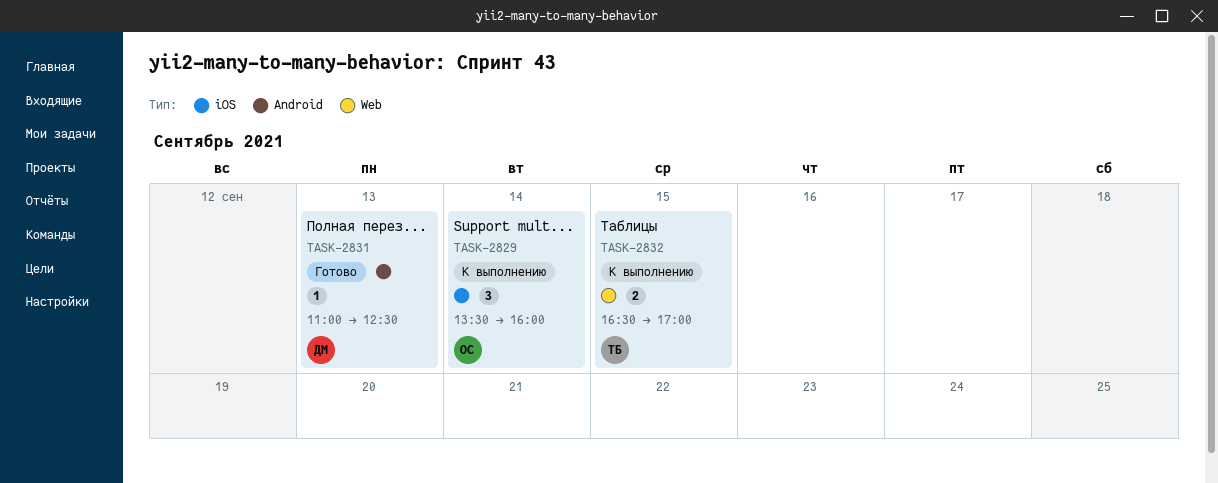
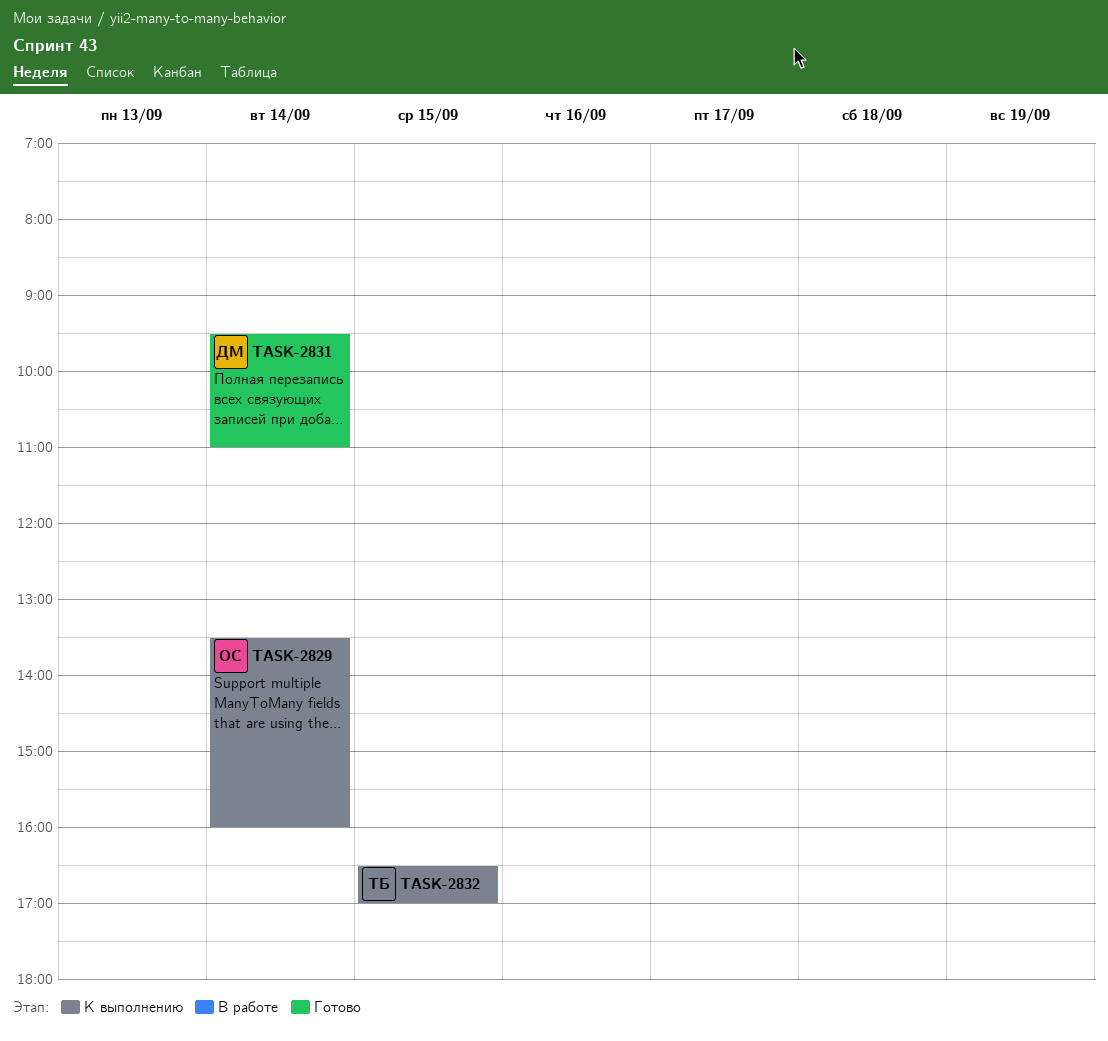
TASK-2831, day: Sep 13 -> Sep 14
TASK-2831, begins: 11:00 -> 09:30
TASK-2831, ends: 12:30 -> 11:00

